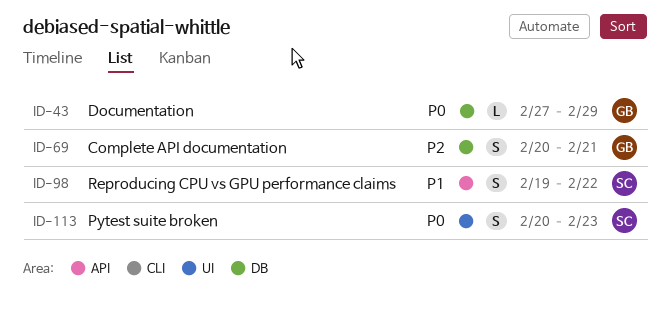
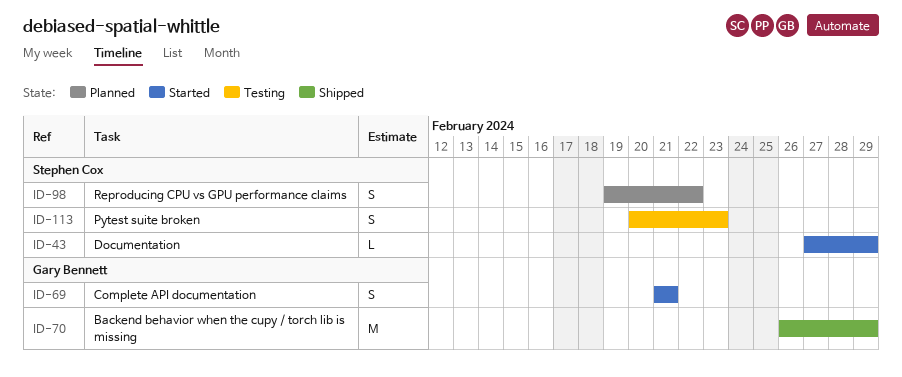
ID-43, owner: Gary Bennett -> Stephen Cox
ID-69, start: Feb 20 -> Feb 21
ID-70: none -> present

